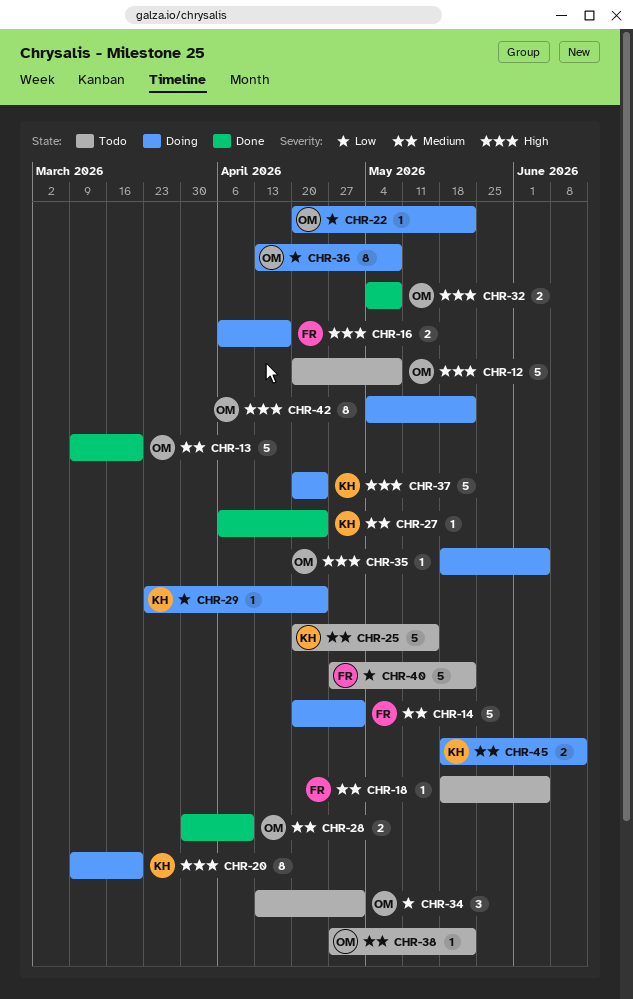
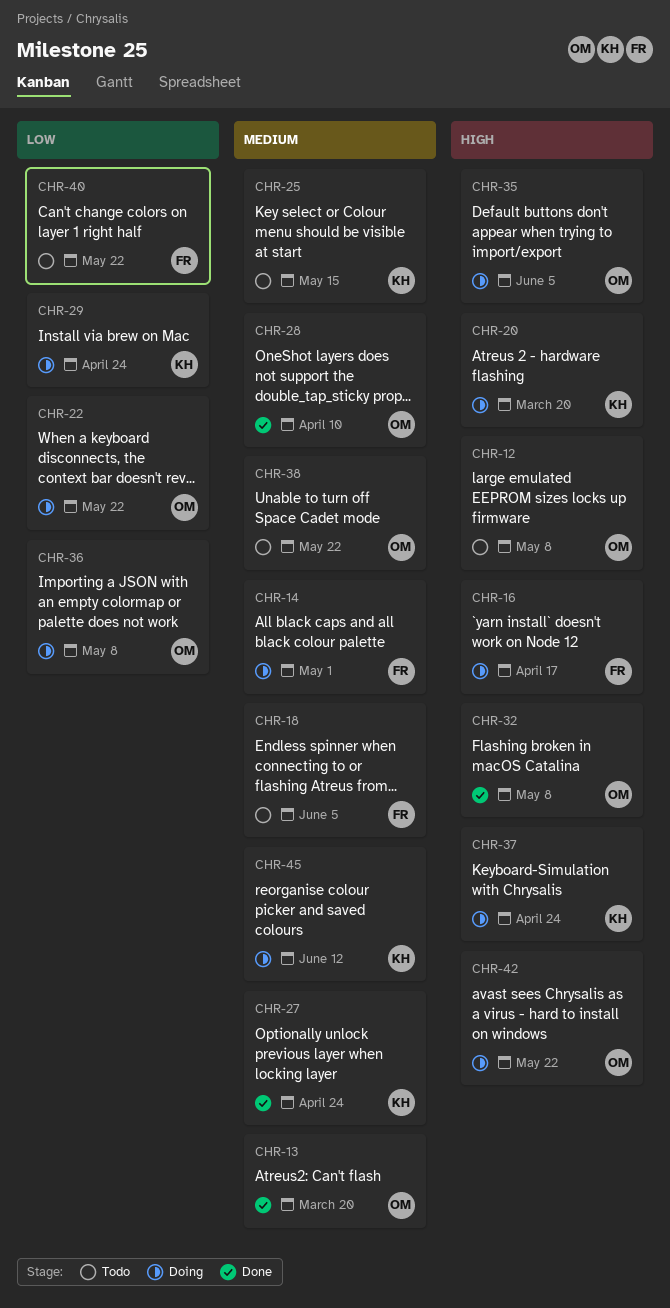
CHR-34: present -> none

